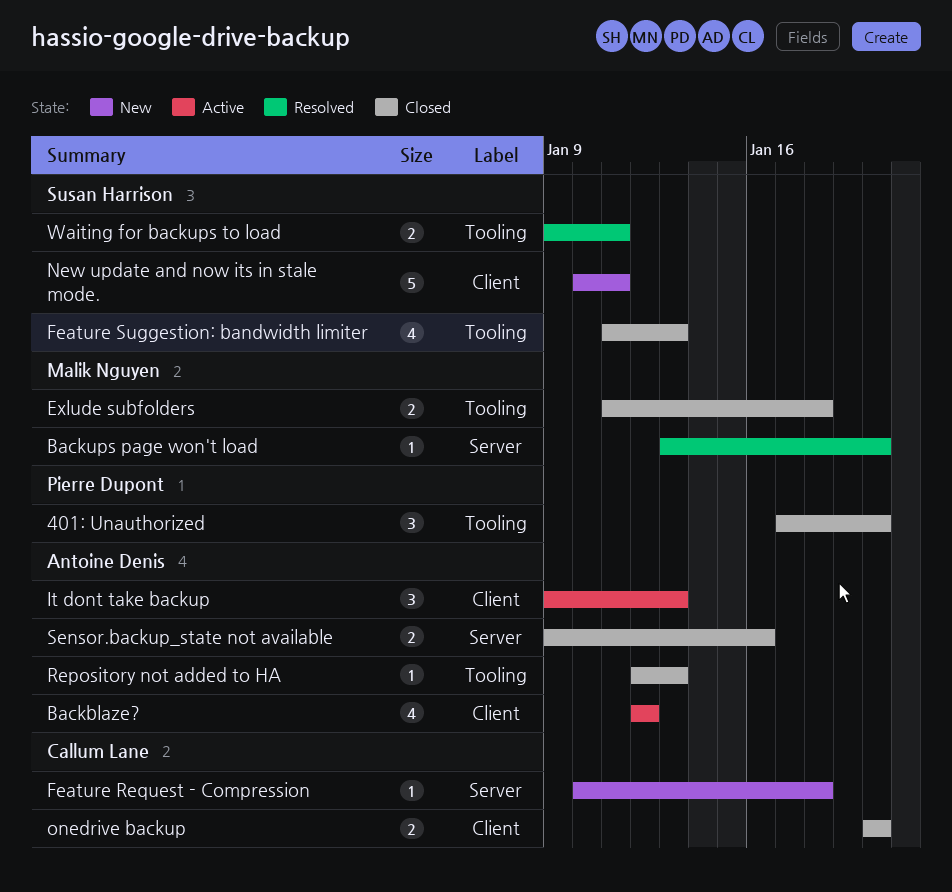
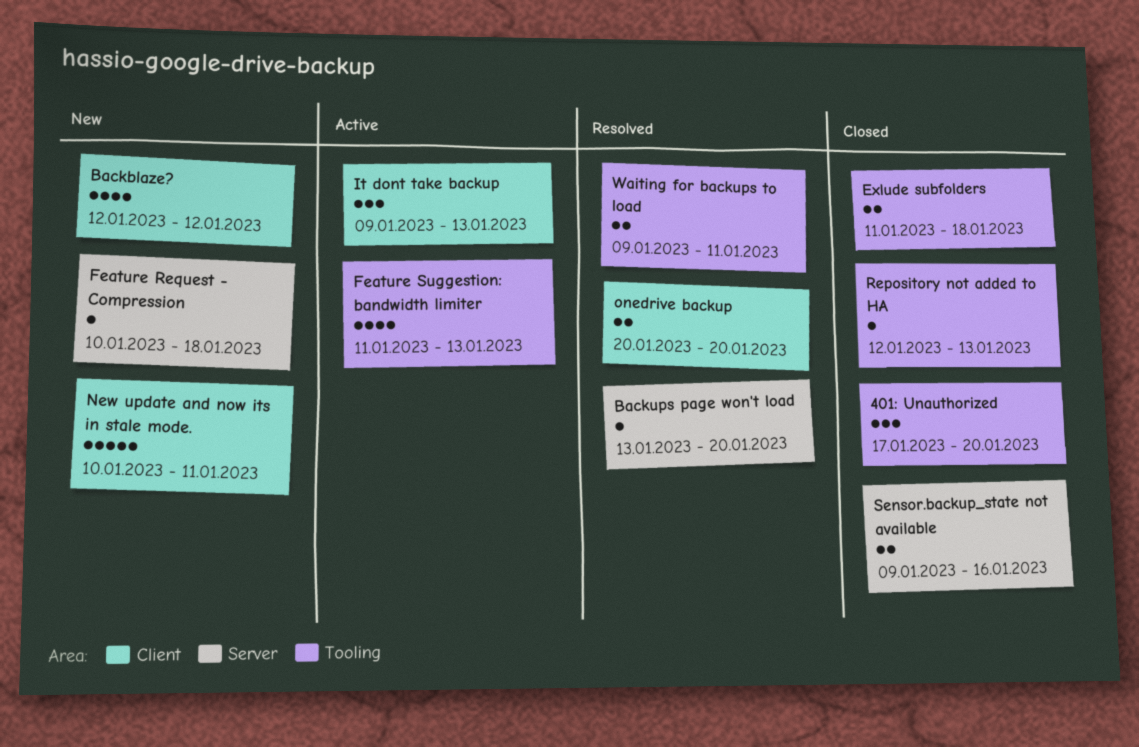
Backblaze?, status: Active -> New
Feature Suggestion: bandwidth limiter, status: Closed -> Active
onedrive backup, status: Closed -> Resolved

